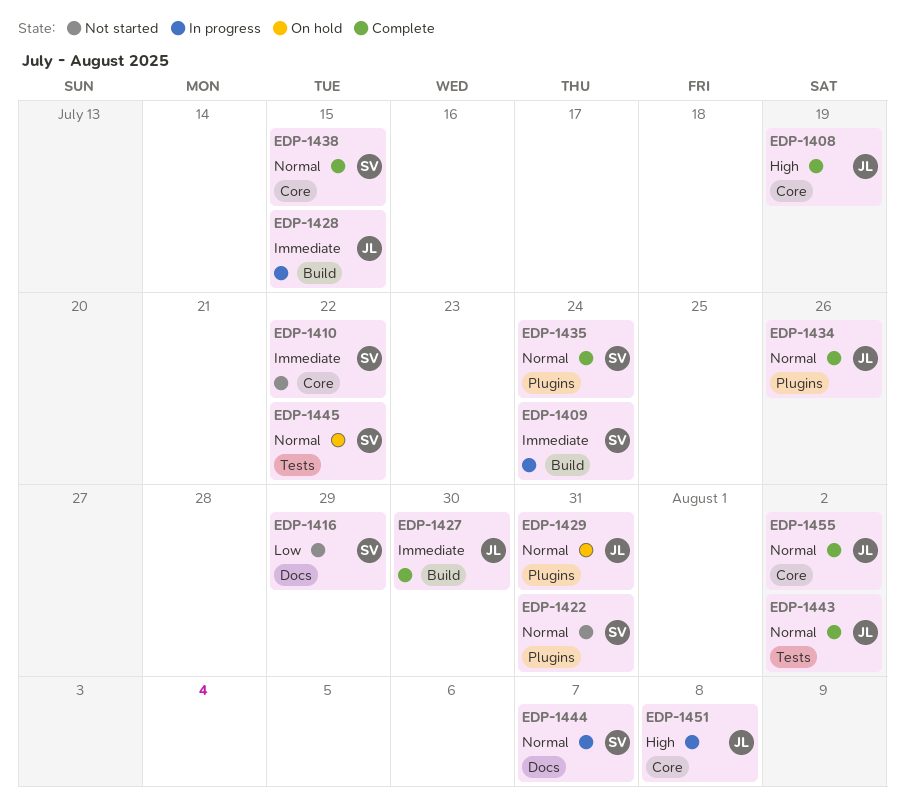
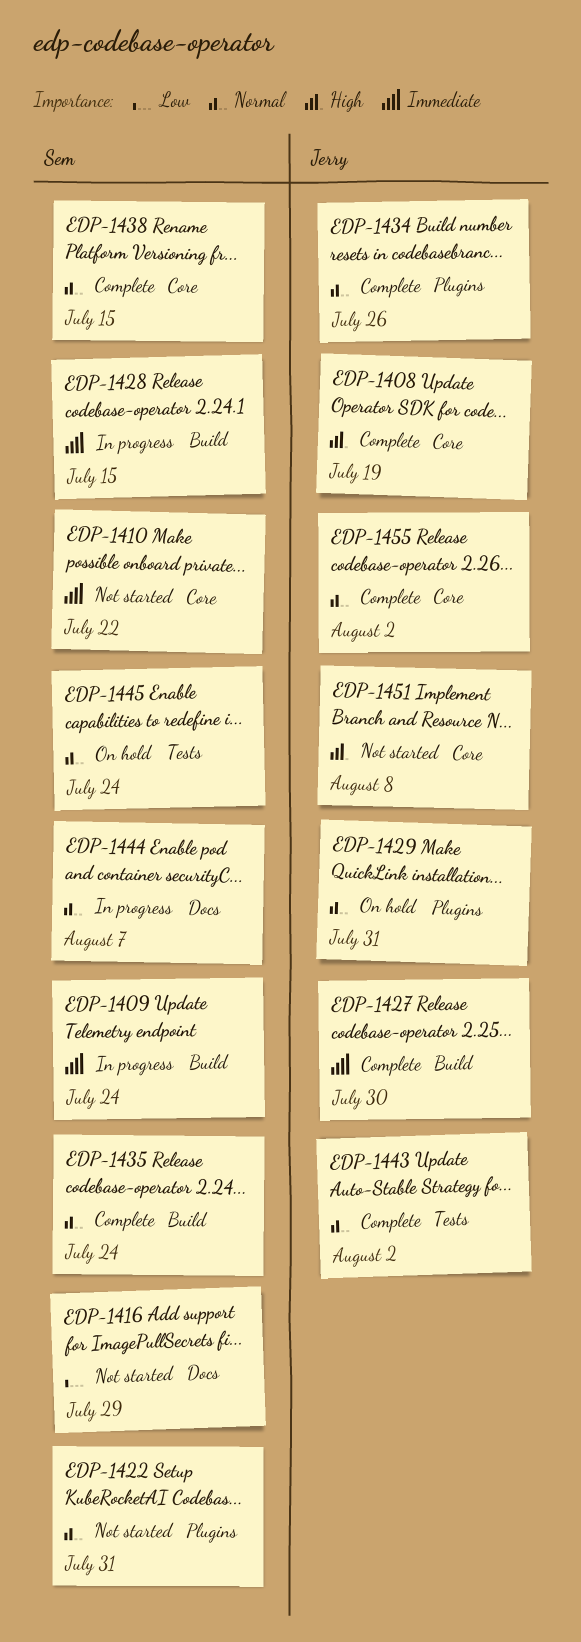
EDP-1428, owner: Jerry -> Sem
EDP-1435, label: Plugins -> Build
EDP-1445, due: Jul 22 -> Jul 24
EDP-1451, status: In progress -> Not started

